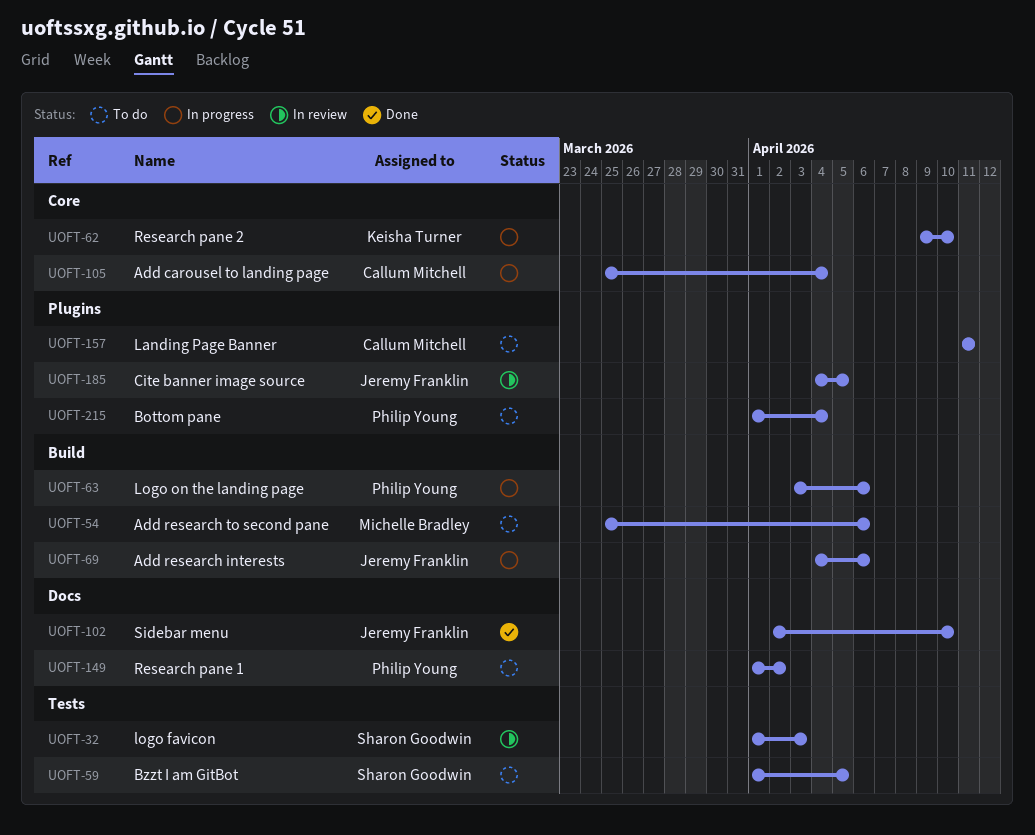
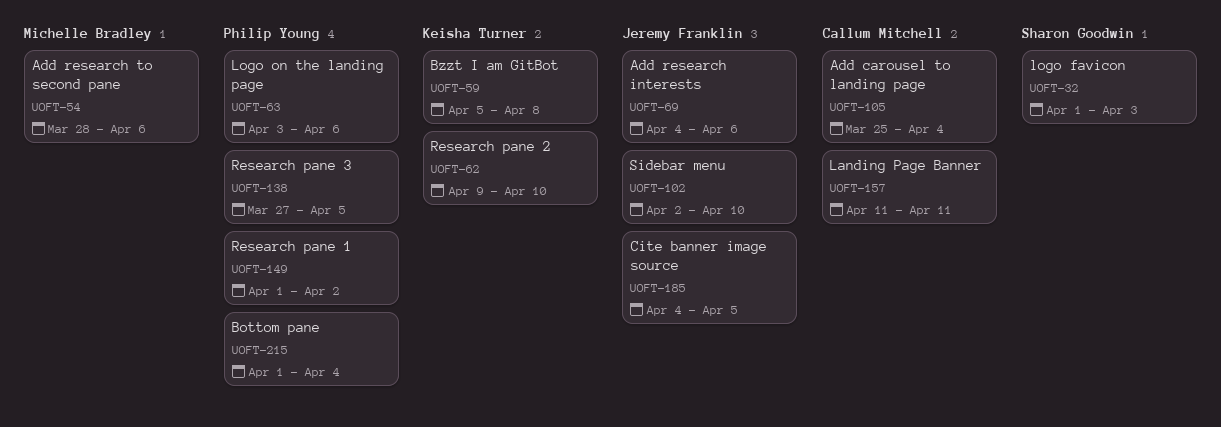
UOFT-54, start: Mar 25 -> Mar 28
UOFT-59, owner: Sharon Goodwin -> Keisha Turner
UOFT-59, start: Apr 1 -> Apr 5
UOFT-59, due: Apr 5 -> Apr 8
UOFT-138: none -> present

